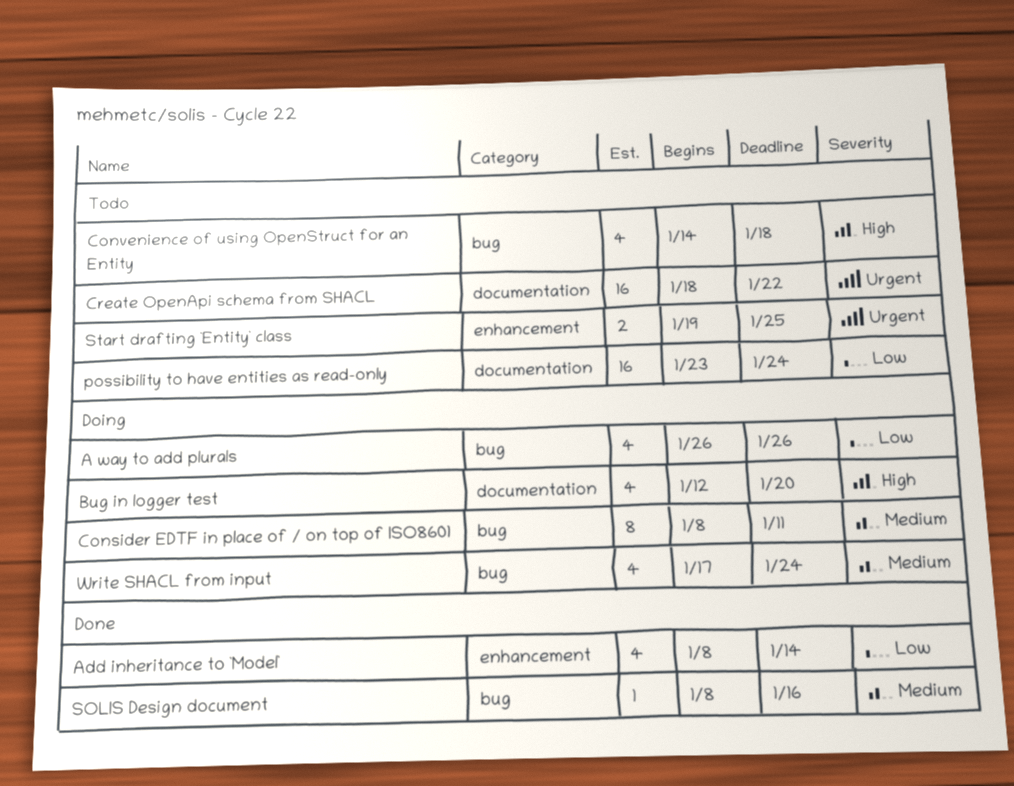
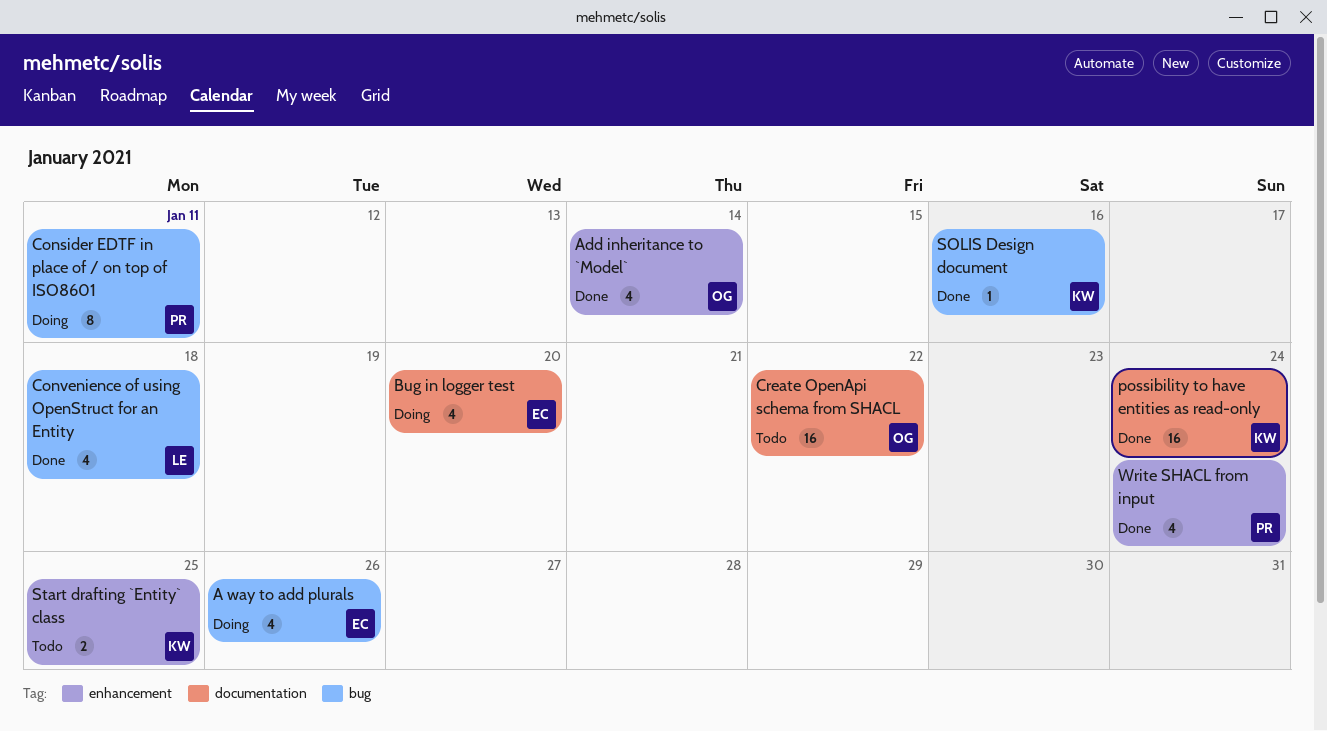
Convenience of using OpenStruct for an Entity, status: Todo -> Done
possibility to have entities as read-only, status: Todo -> Done
Write SHACL from input, status: Doing -> Done
Write SHACL from input, label: bug -> enhancement

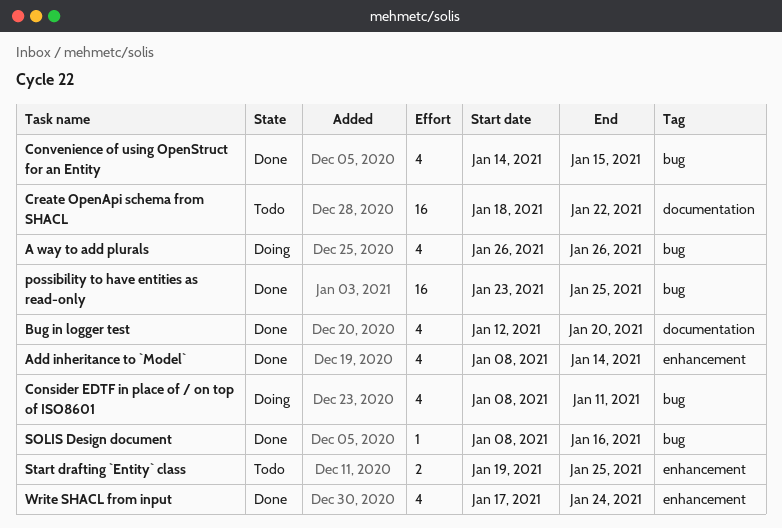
Bug in logger test, status: Doing -> Done
Consider EDTF in place of / on top of ISO8601, estimate: 8 -> 4
Convenience of using OpenStruct for an Entity, due: Jan 18 -> Jan 15
possibility to have entities as read-only, label: documentation -> bug
possibility to have entities as read-only, due: Jan 24 -> Jan 25

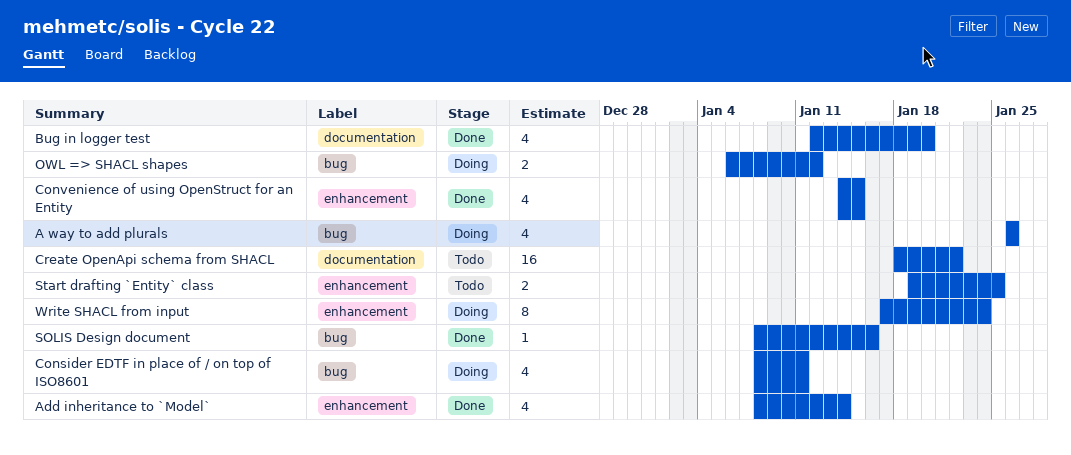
Convenience of using OpenStruct for an Entity, label: bug -> enhancement
OWL => SHACL shapes: none -> present
possibility to have entities as read-only: present -> none
Write SHACL from input, status: Done -> Doing
Write SHACL from input, estimate: 4 -> 8

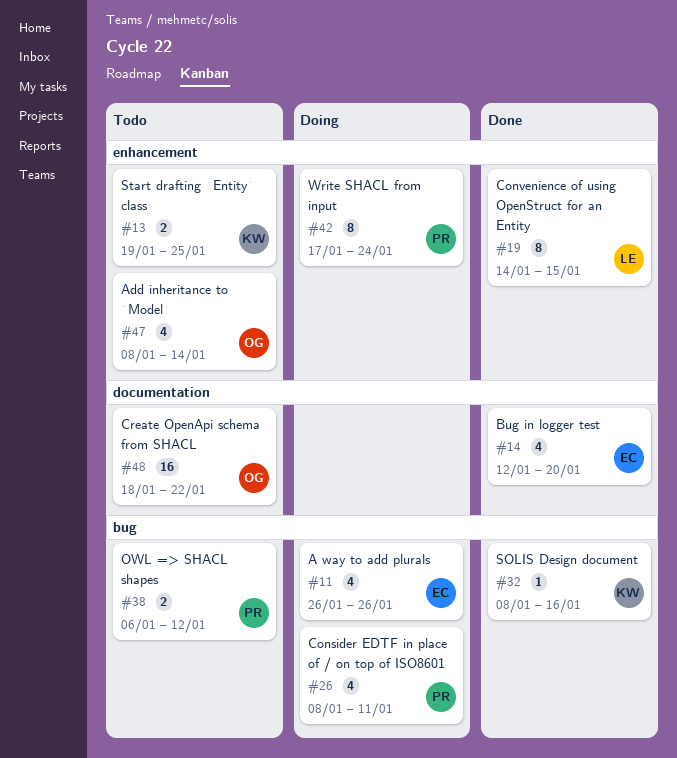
Add inheritance to `Model`, status: Done -> Todo
Convenience of using OpenStruct for an Entity, estimate: 4 -> 8
OWL => SHACL shapes, status: Doing -> Todo

